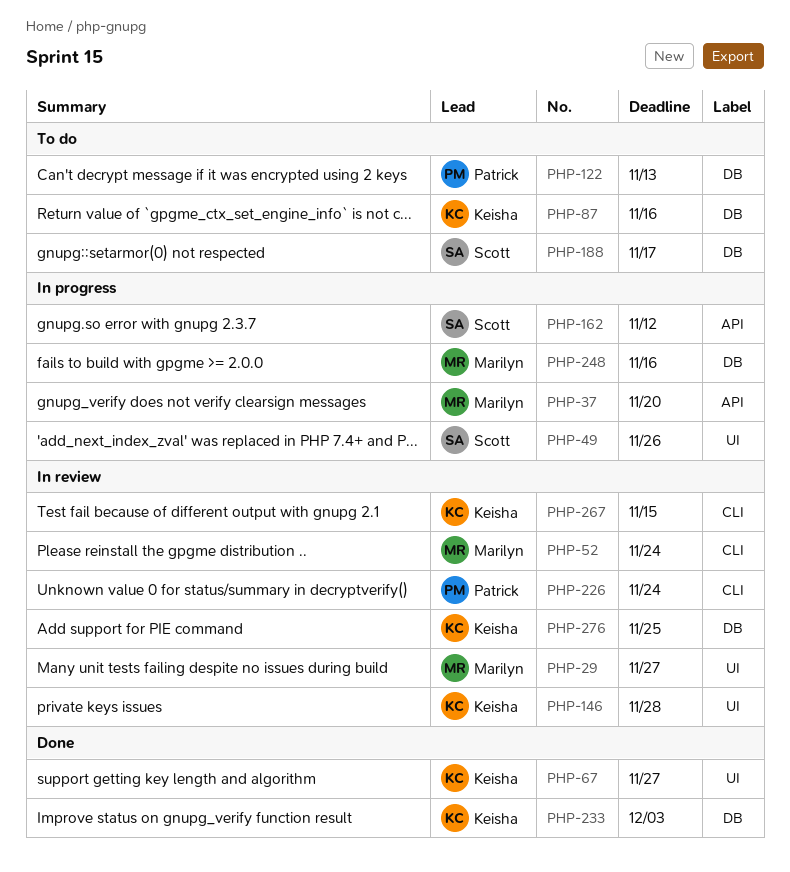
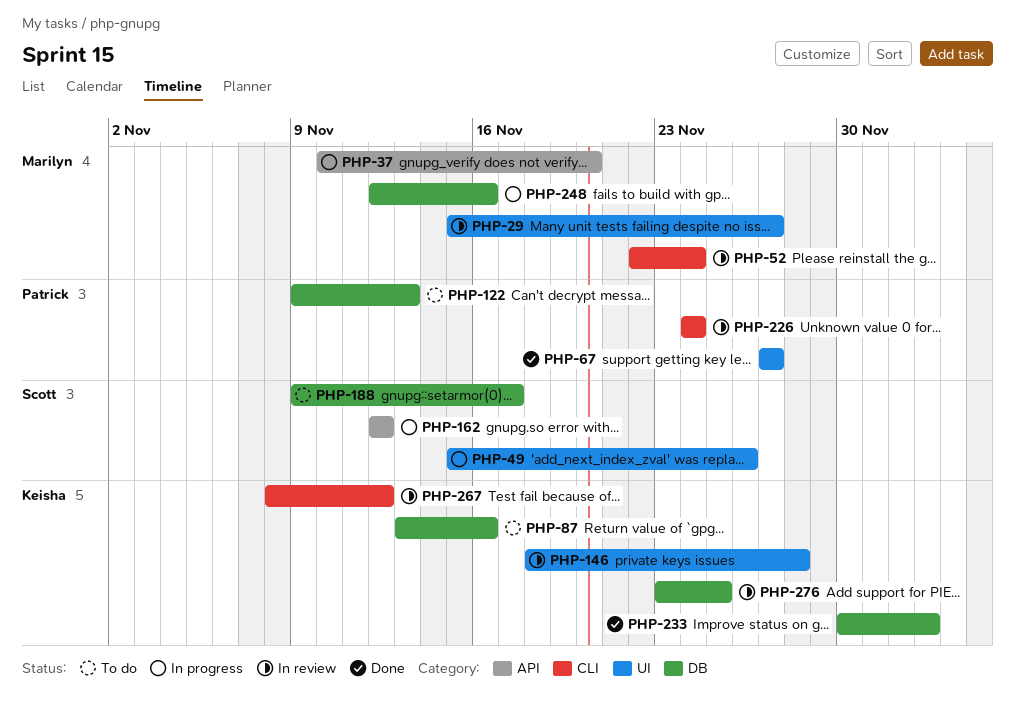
PHP-67, owner: Keisha -> Patrick
PHP-267, due: Nov 15 -> Nov 12

